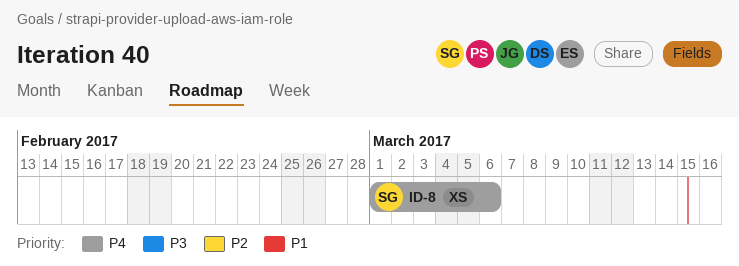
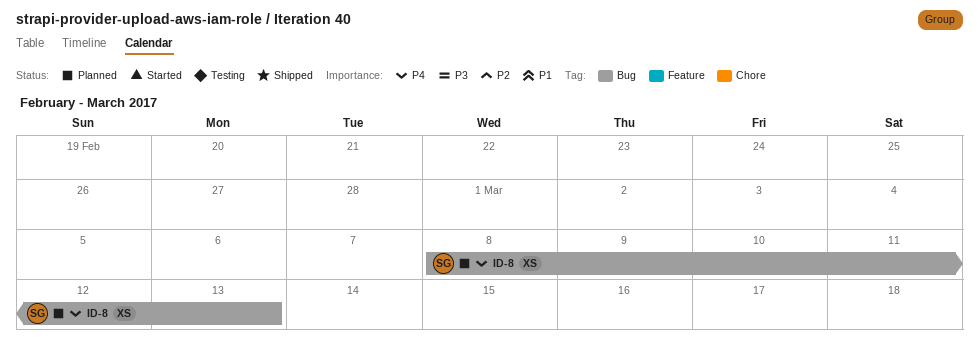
ID-8, start: Mar 1 -> Mar 8
ID-8, due: Mar 6 -> Mar 13

